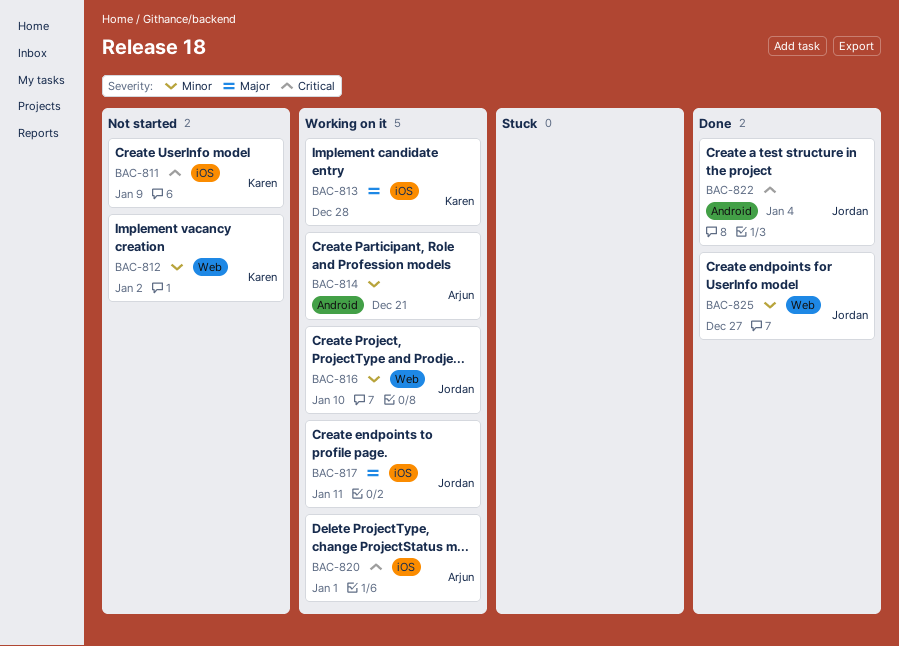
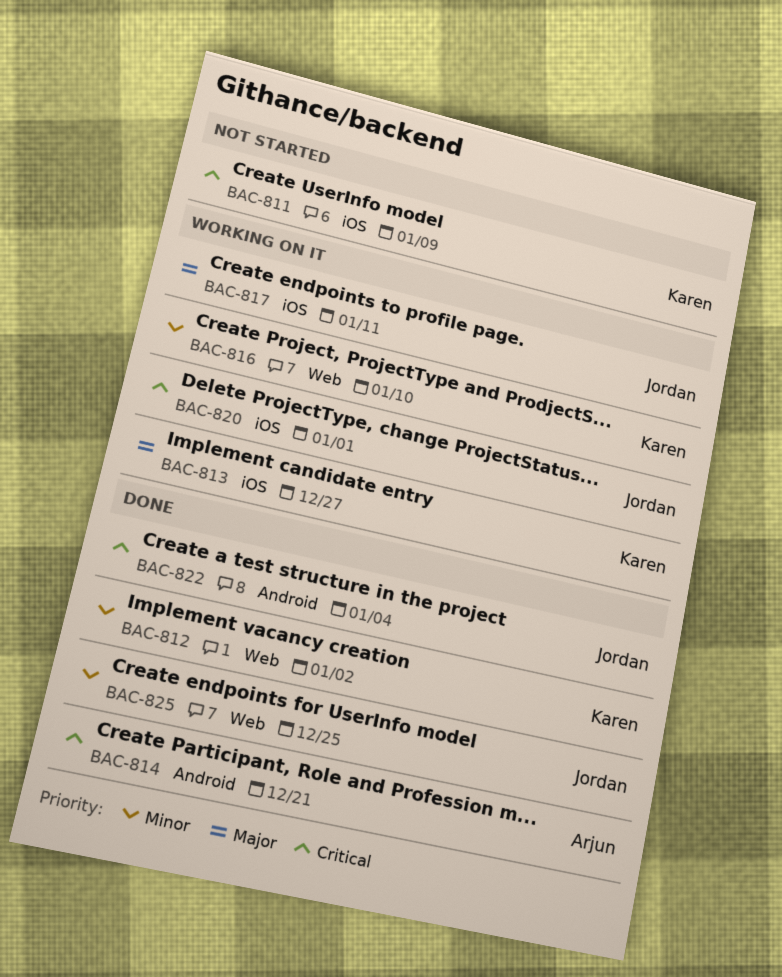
BAC-812, status: Not started -> Done
BAC-813, due: Dec 28 -> Dec 27
BAC-814, status: Working on it -> Done
BAC-814, priority: Minor -> Critical
BAC-816, owner: Jordan -> Karen
BAC-820, owner: Arjun -> Jordan
BAC-825, due: Dec 27 -> Dec 25

